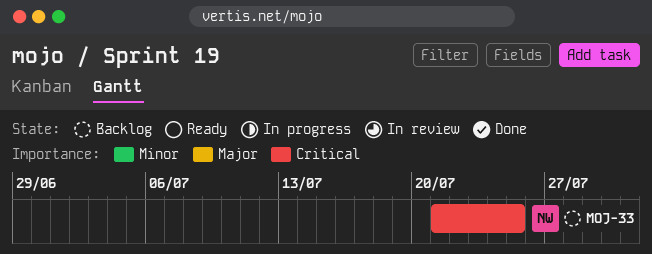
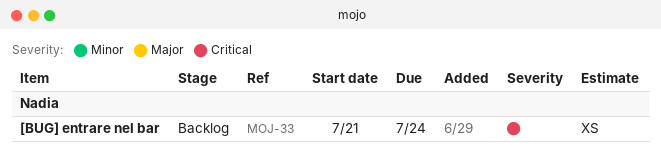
MOJ-33, due: Jul 25 -> Jul 24

